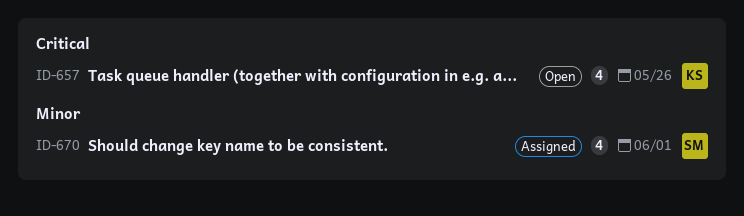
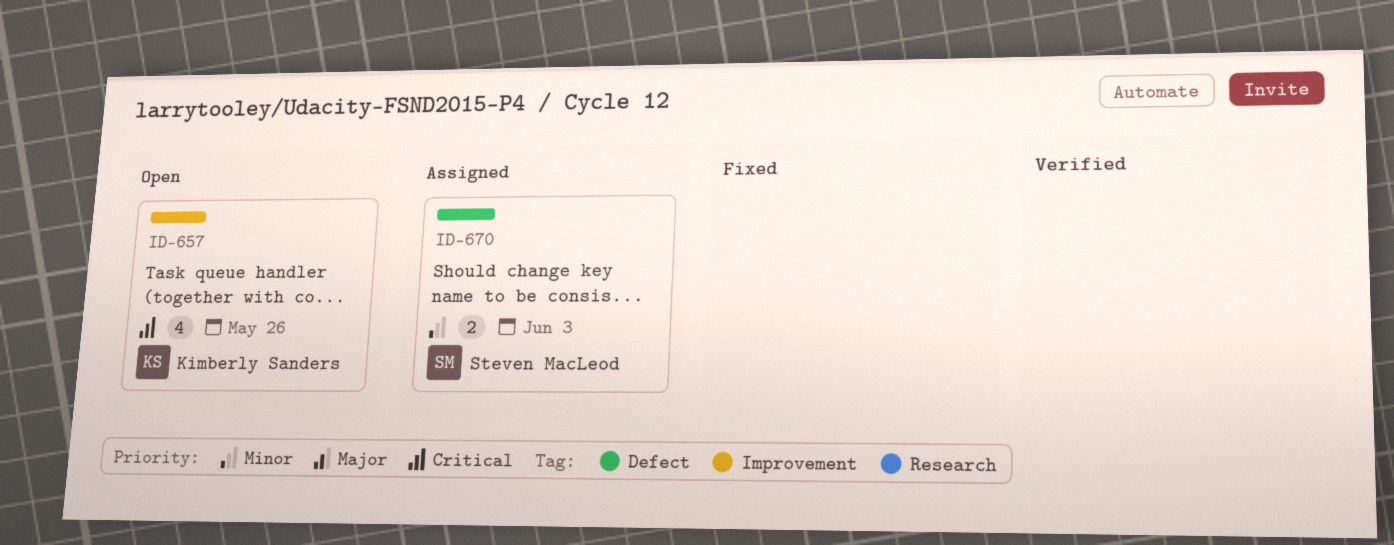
ID-670, estimate: 4 -> 2
ID-670, due: Jun 1 -> Jun 3

